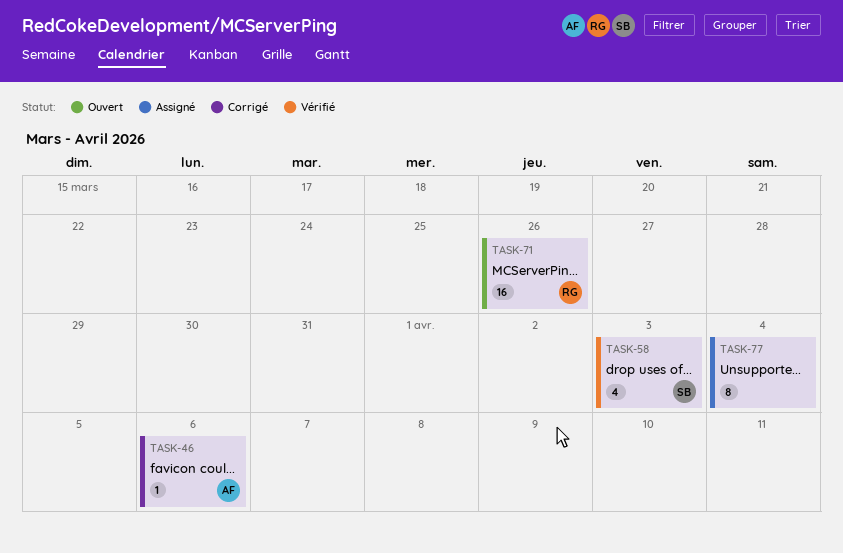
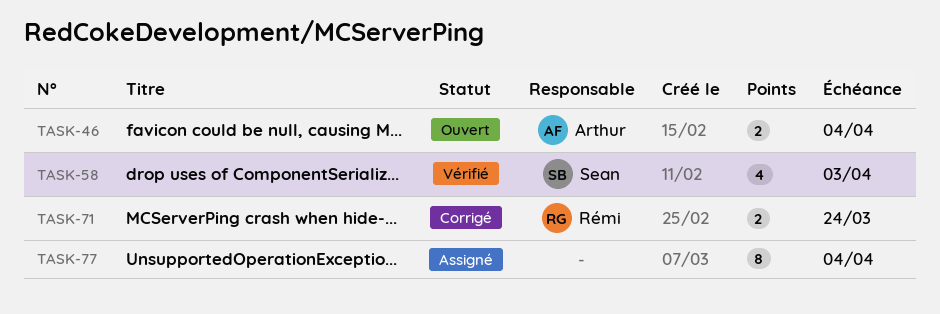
TASK-46, status: Corrigé -> Ouvert
TASK-46, estimate: 1 -> 2
TASK-46, due: Apr 6 -> Apr 4
TASK-71, status: Ouvert -> Corrigé
TASK-71, estimate: 16 -> 2
TASK-71, due: Mar 26 -> Mar 24

